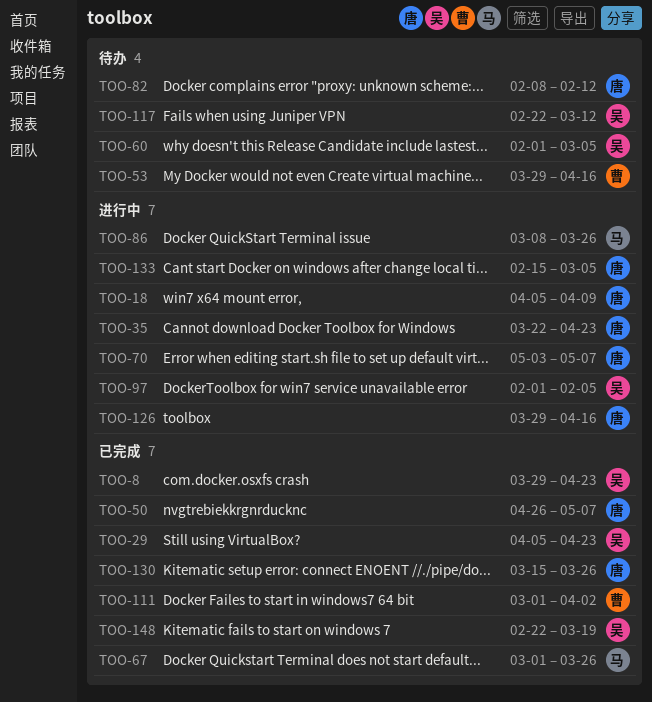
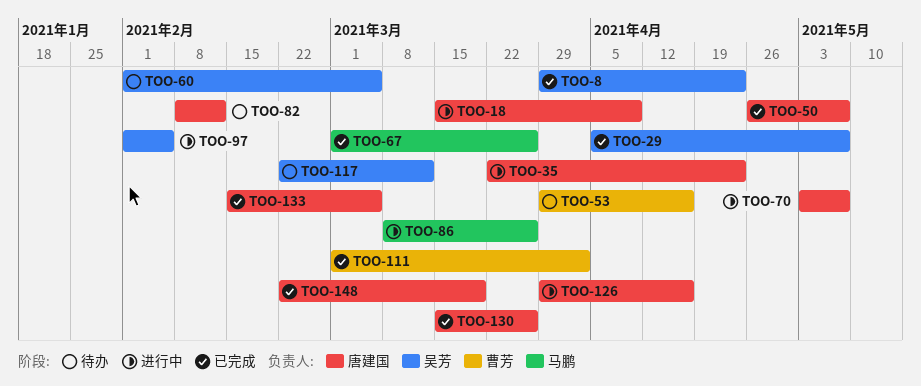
TOO-18, start: Apr 5 -> Mar 15
TOO-29, due: Apr 23 -> May 7
TOO-133, status: 进行中 -> 已完成
TOO-148, owner: 吴芳 -> 唐建国

